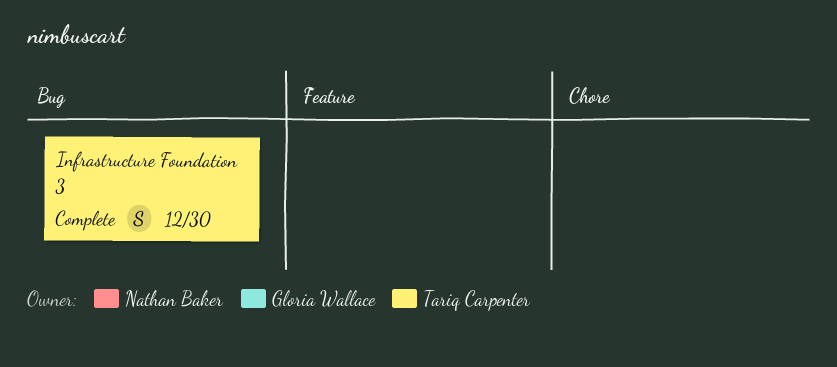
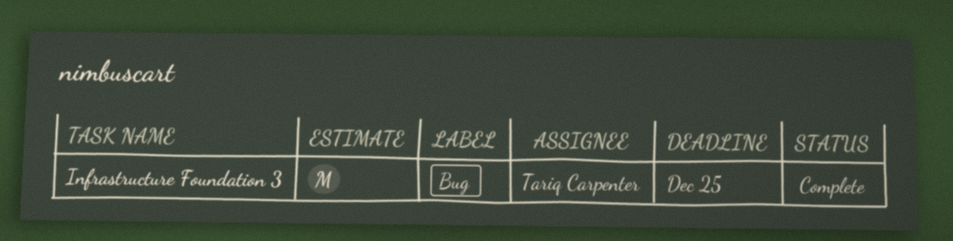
Infrastructure Foundation 3, estimate: S -> M
Infrastructure Foundation 3, due: Dec 30 -> Dec 25

